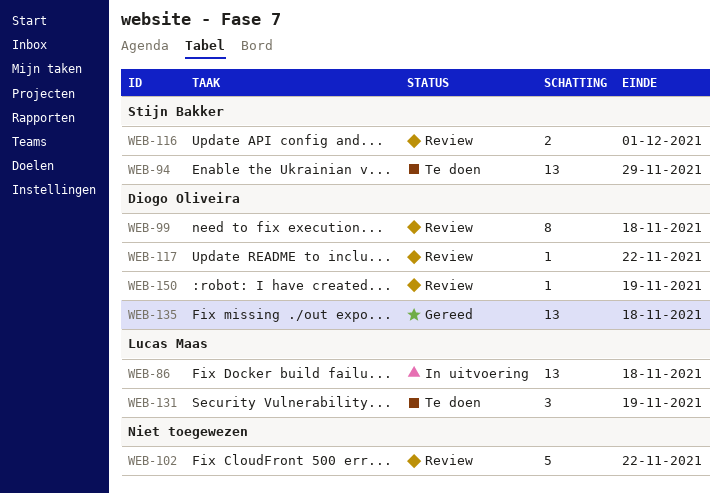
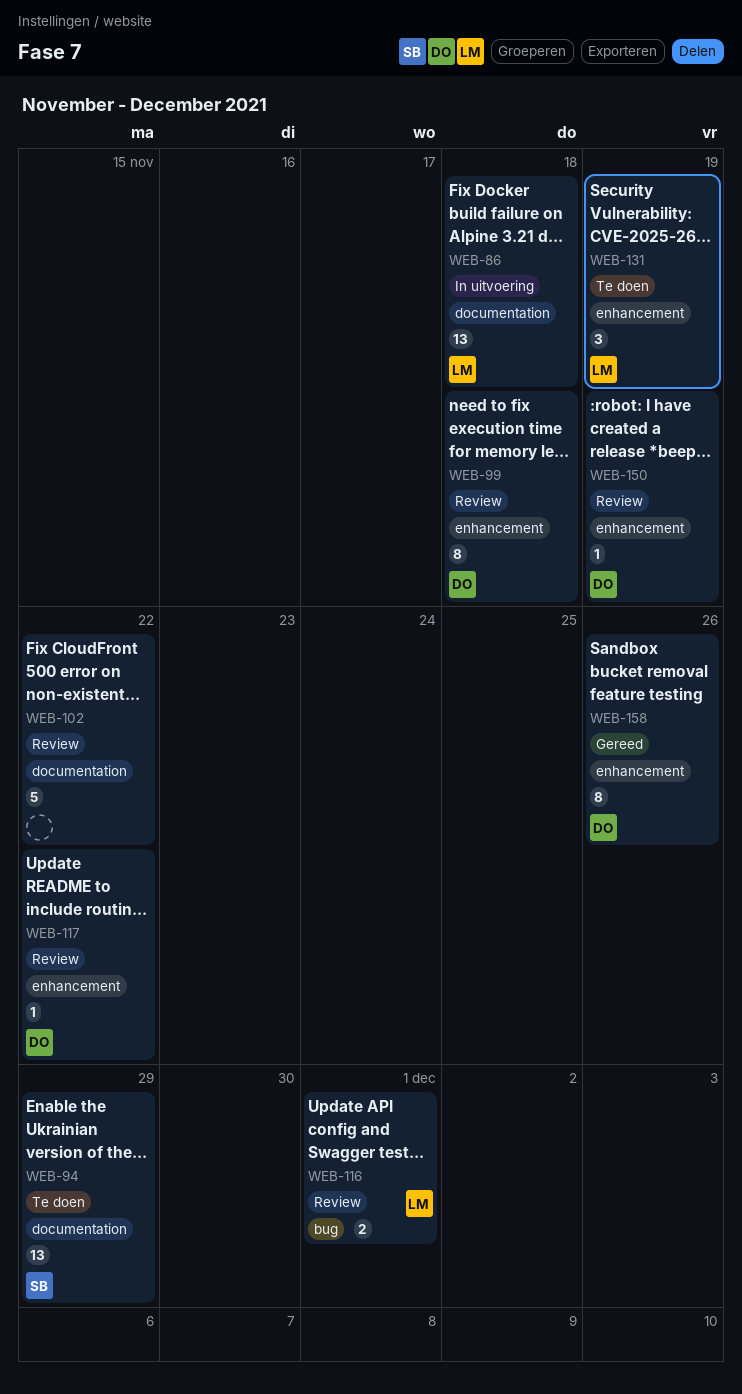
WEB-116, owner: Stijn Bakker -> Lucas Maas
WEB-135: present -> none
WEB-158: none -> present

